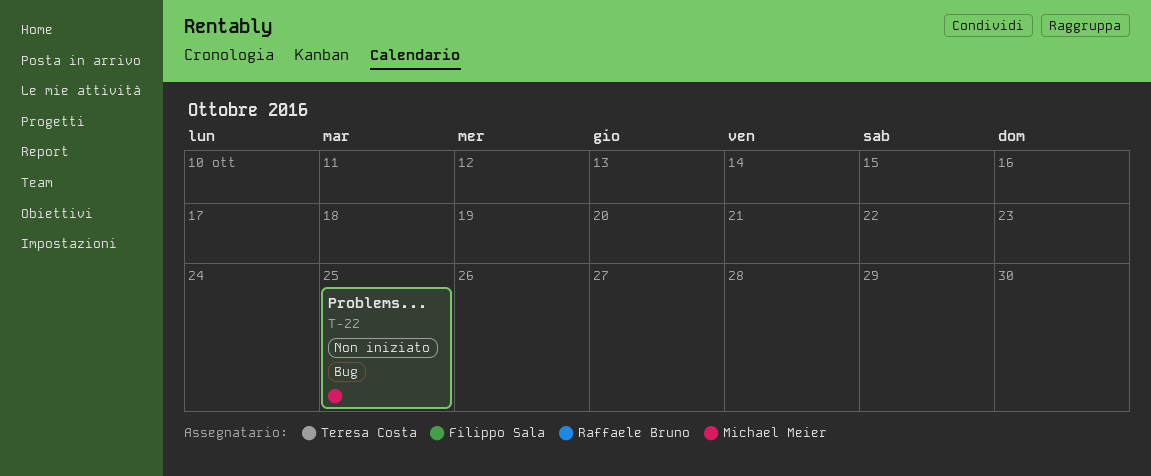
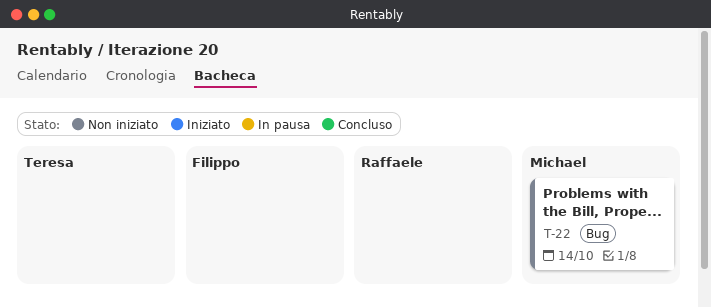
T-22, due: Oct 25 -> Oct 14

